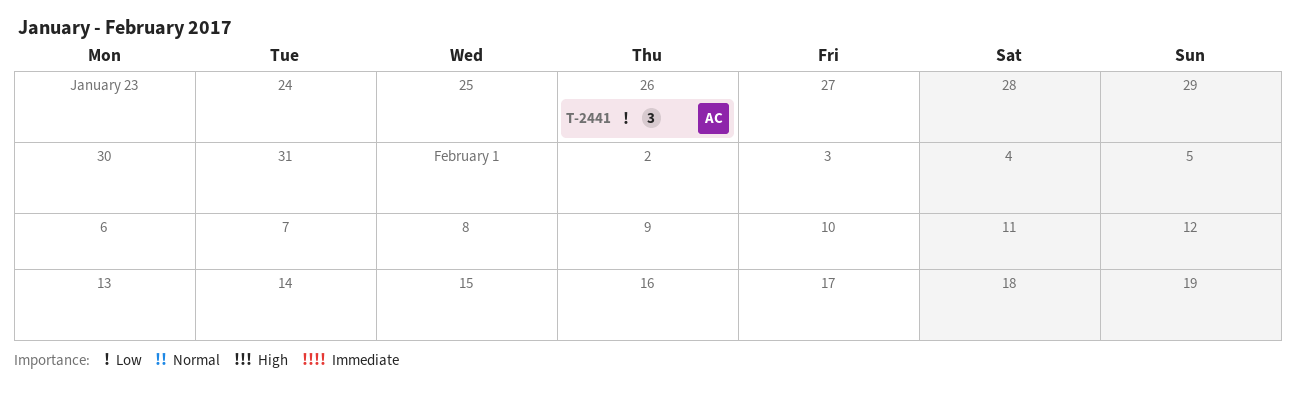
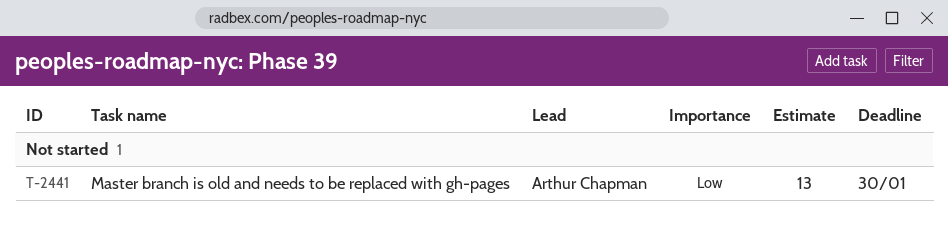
T-2441, estimate: 3 -> 13
T-2441, due: Jan 26 -> Jan 30

